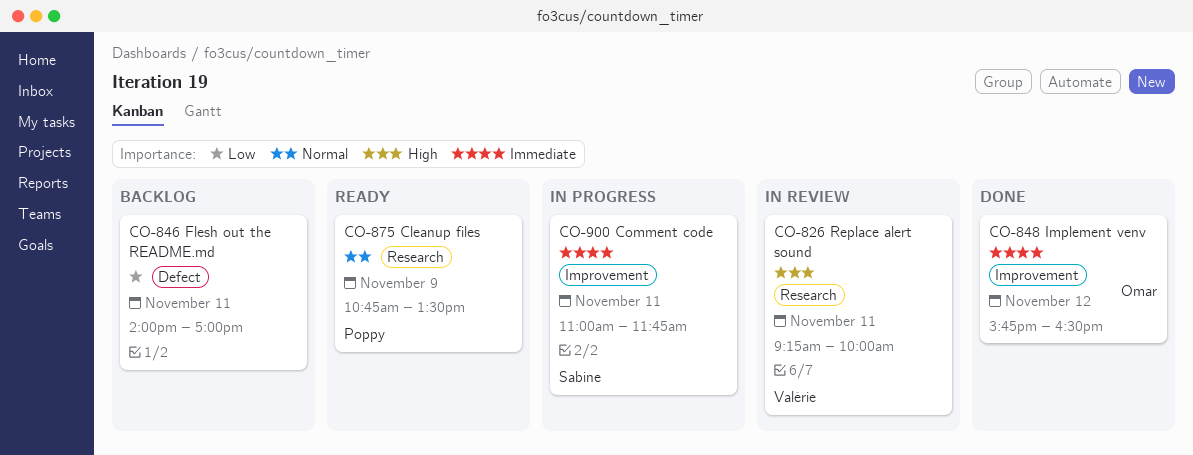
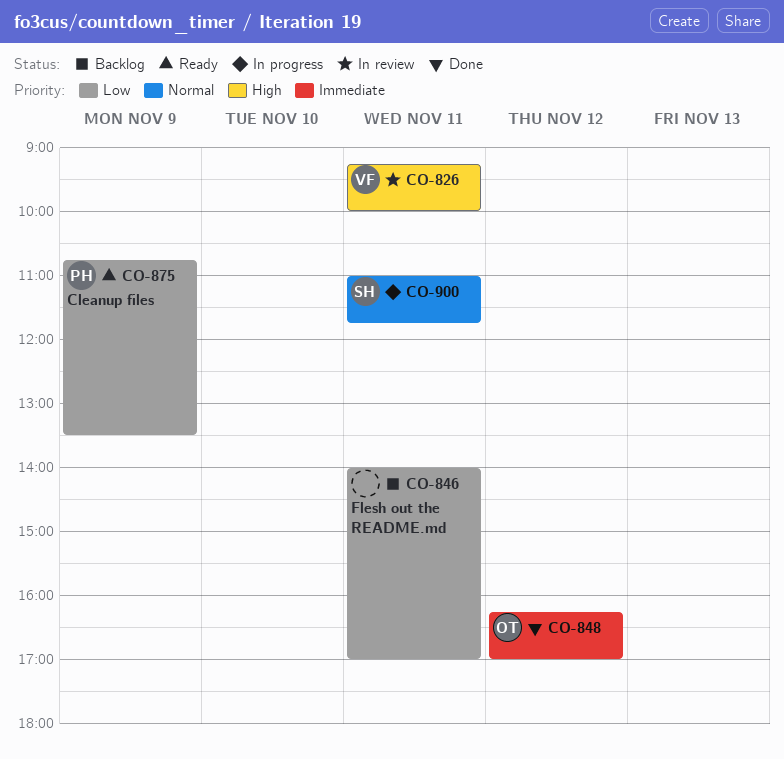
CO-848, begins: 15:45 -> 16:15
CO-848, ends: 16:30 -> 17:00
CO-875, priority: Normal -> Low
CO-900, priority: Immediate -> Normal

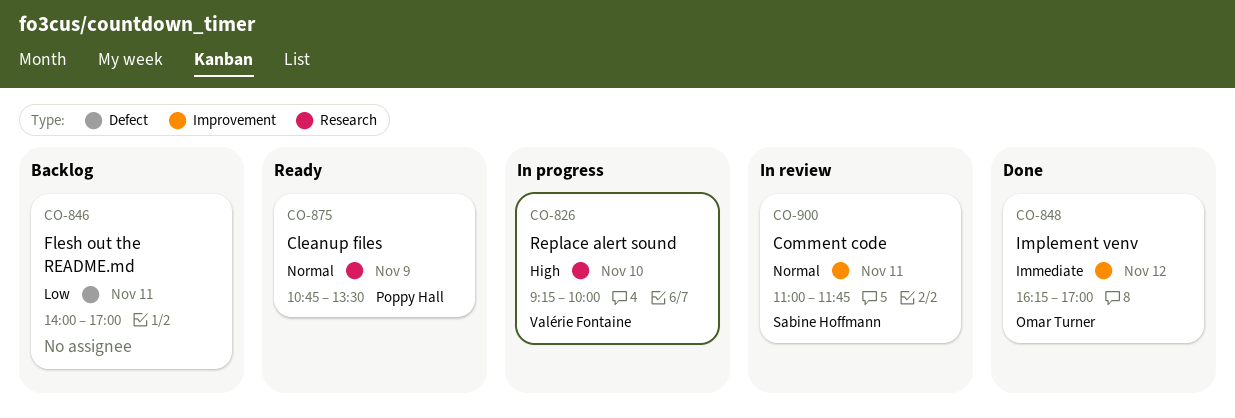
CO-826, status: In review -> In progress
CO-826, day: Nov 11 -> Nov 10
CO-875, priority: Low -> Normal
CO-900, status: In progress -> In review

